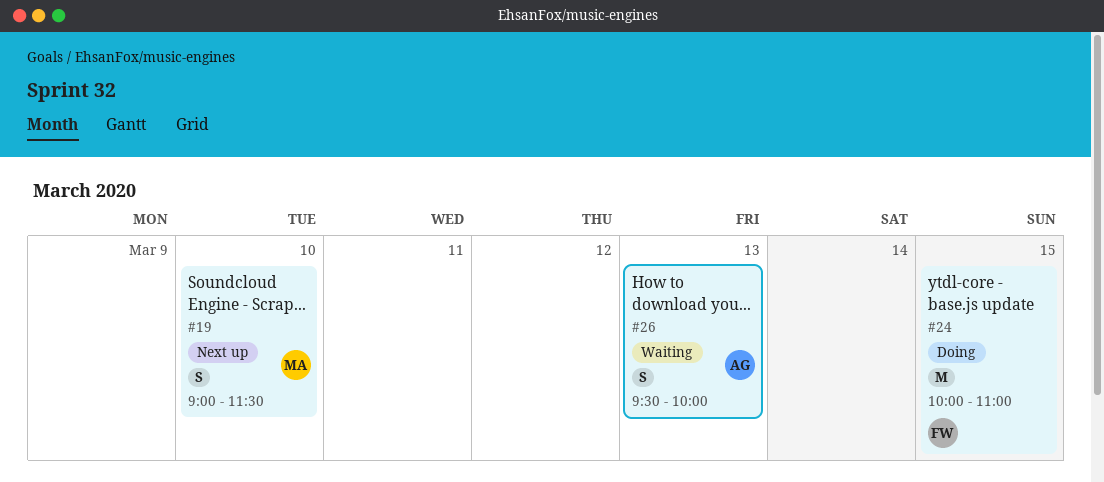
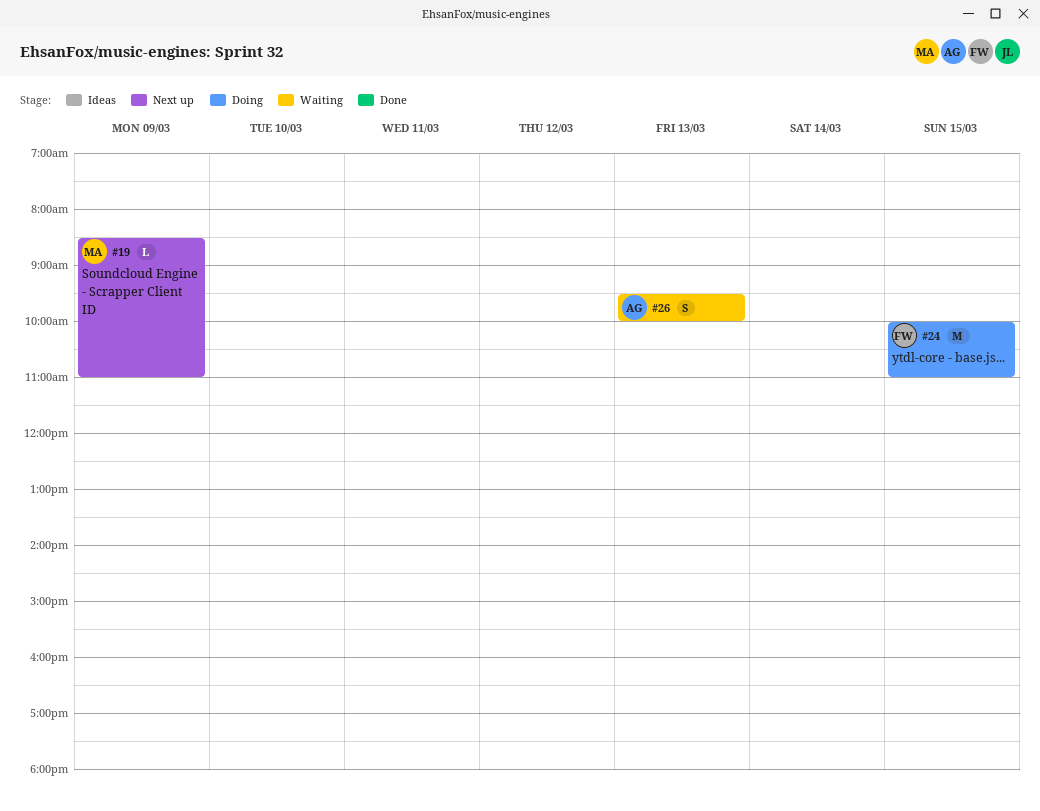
#19, estimate: S -> L
#19, day: Mar 10 -> Mar 9
#19, begins: 09:00 -> 08:30
#19, ends: 11:30 -> 11:00

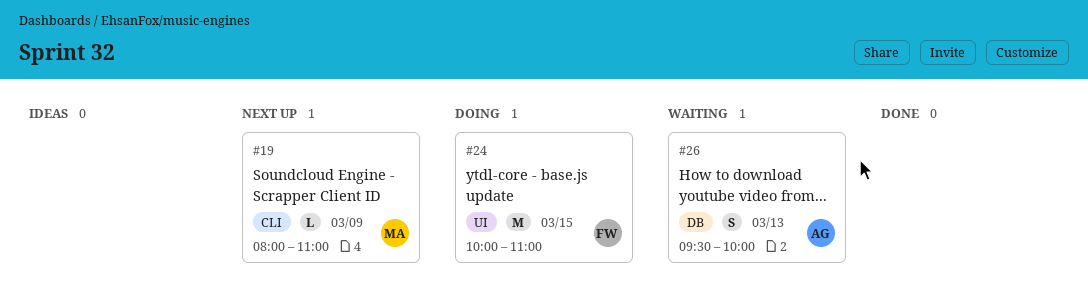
#19, begins: 08:30 -> 08:00

